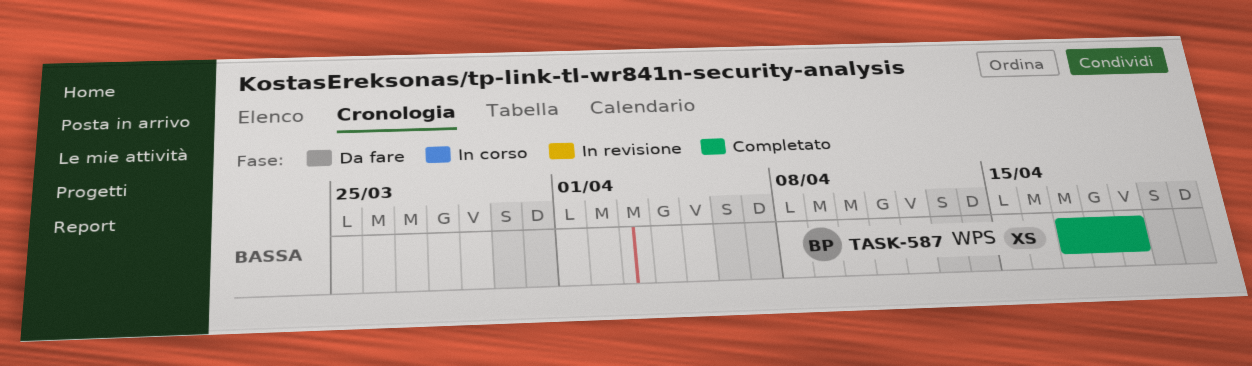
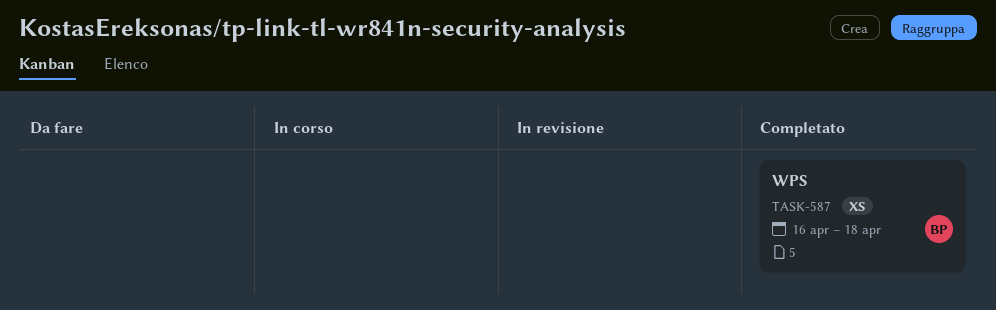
TASK-587, start: Apr 17 -> Apr 16
TASK-587, due: Apr 19 -> Apr 18

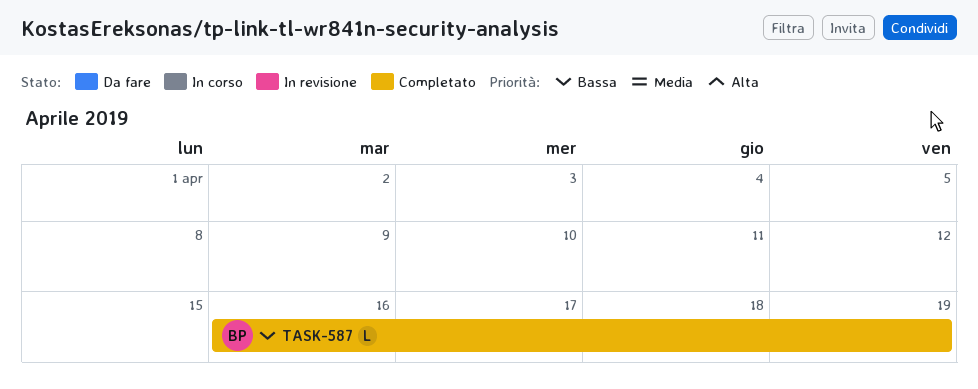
TASK-587, estimate: XS -> L
TASK-587, due: Apr 18 -> Apr 19

